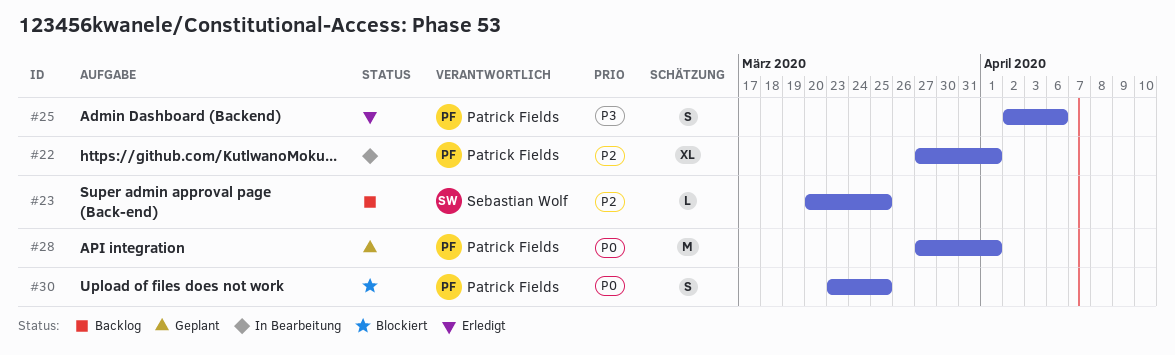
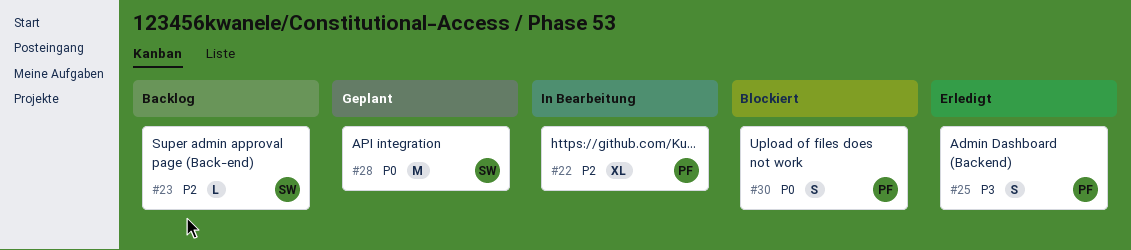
#28, owner: Patrick Fields -> Sebastian Wolf

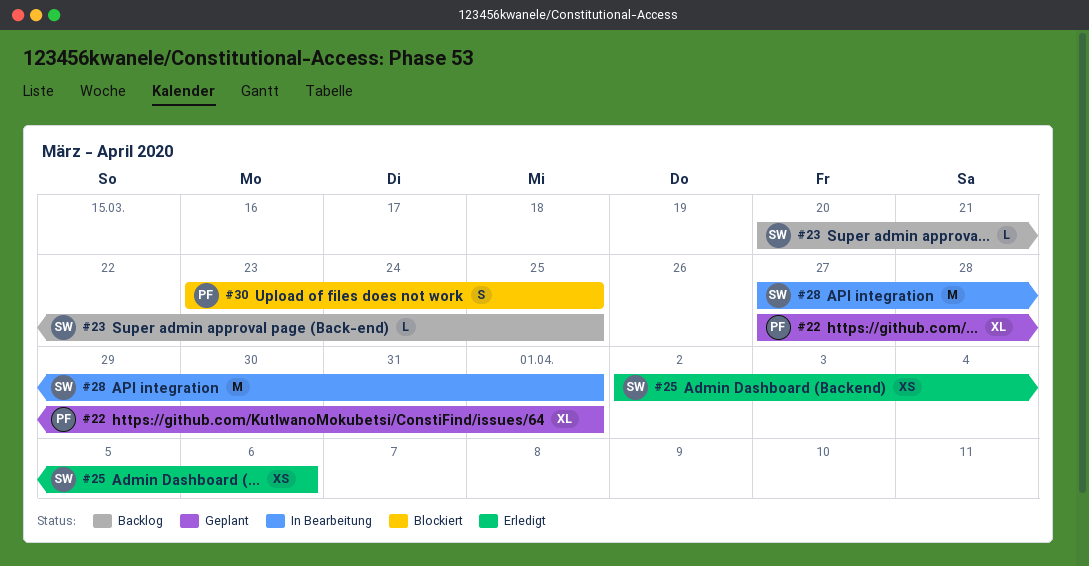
#22, status: In Bearbeitung -> Geplant
#25, owner: PF -> SW
#25, estimate: S -> XS
#28, status: Geplant -> In Bearbeitung

